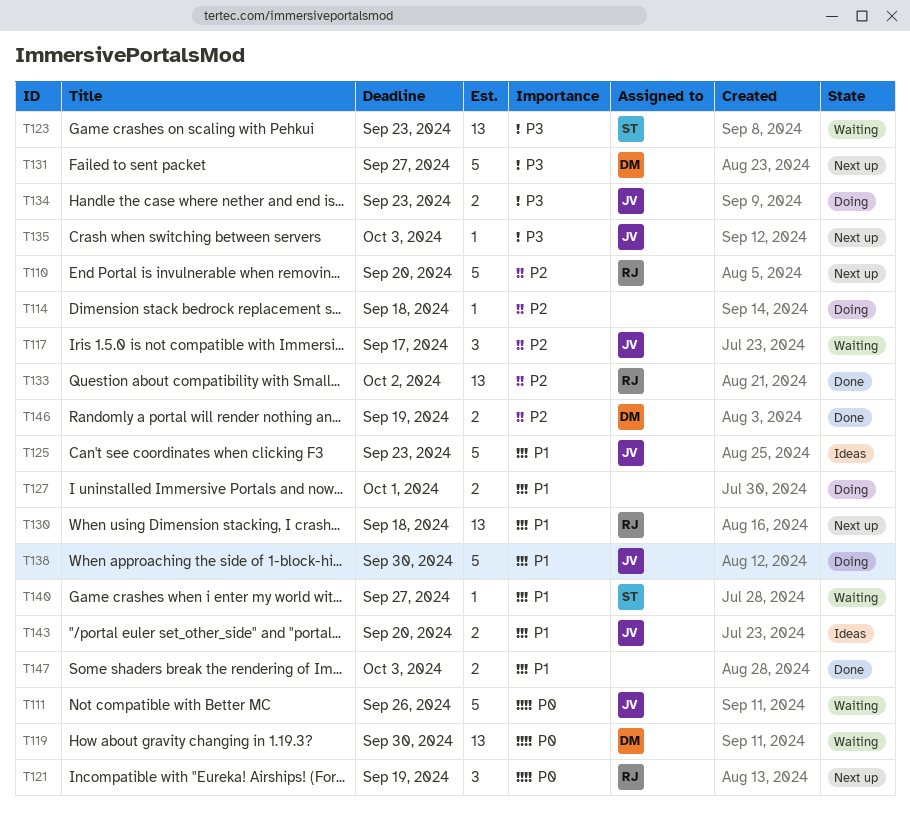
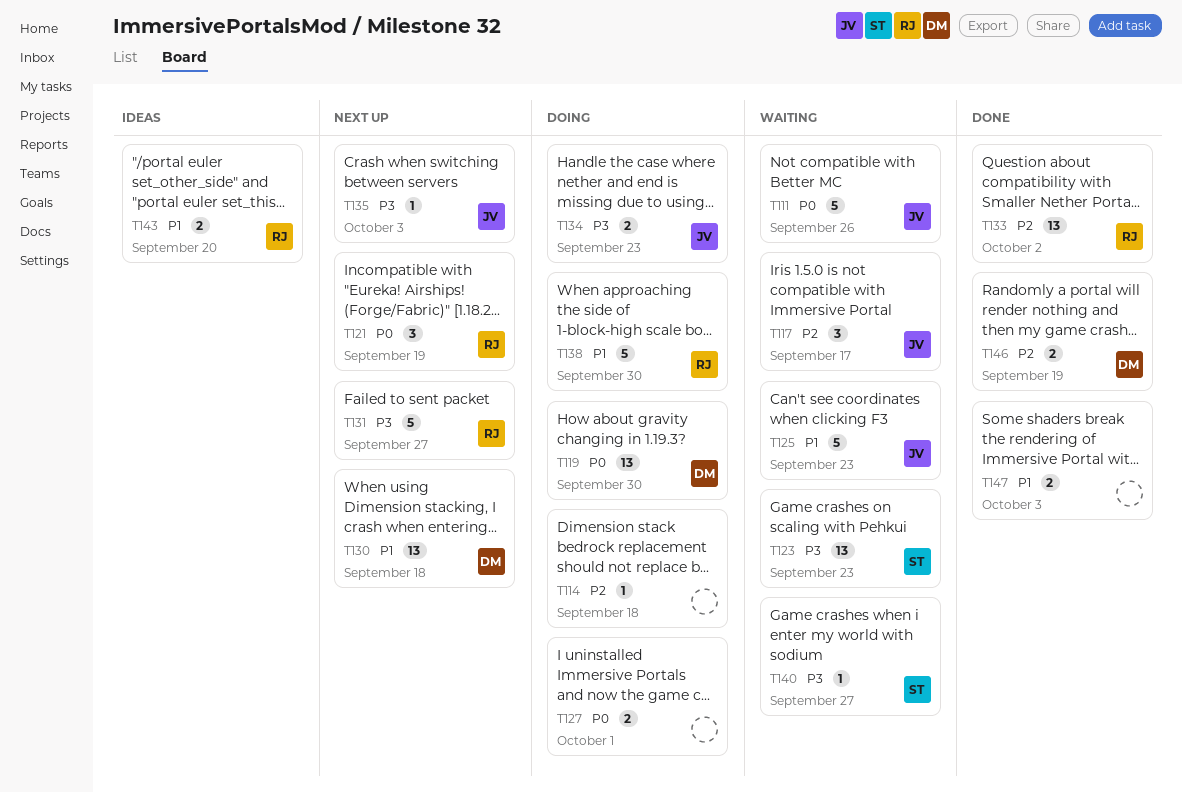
T110: present -> none
T119, status: Waiting -> Doing
T125, status: Ideas -> Waiting
T127, priority: P1 -> P0
T130, owner: RJ -> DM
T131, owner: DM -> RJ
T138, owner: JV -> RJ
T140, priority: P1 -> P3
T143, owner: JV -> RJ

